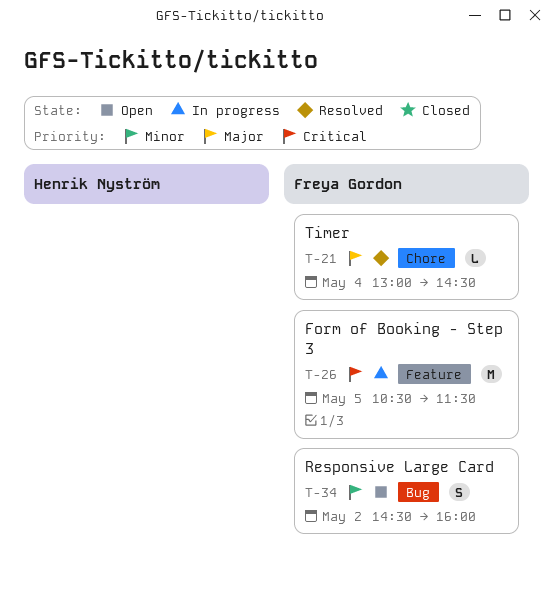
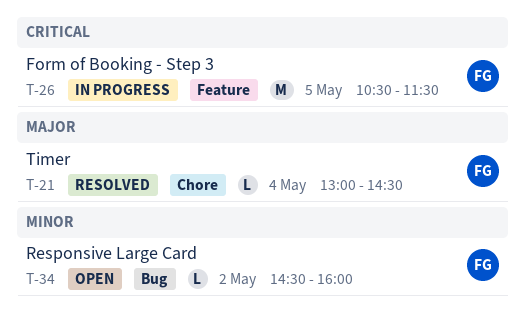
T-34, estimate: S -> L

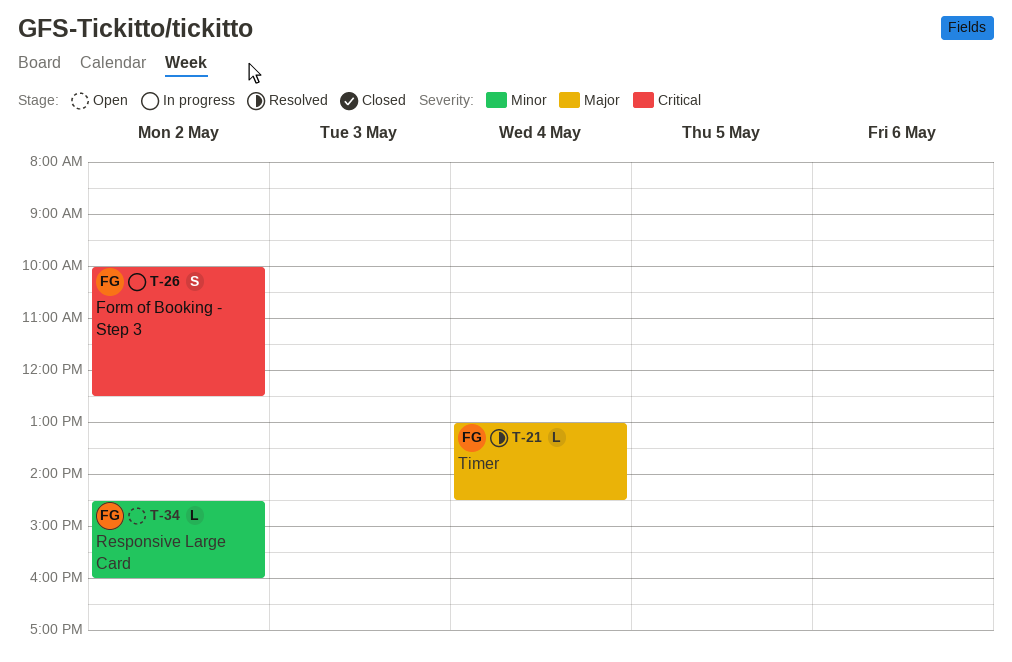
T-26, estimate: M -> S
T-26, day: May 5 -> May 2
T-26, begins: 10:30 -> 10:00
T-26, ends: 11:30 -> 12:30

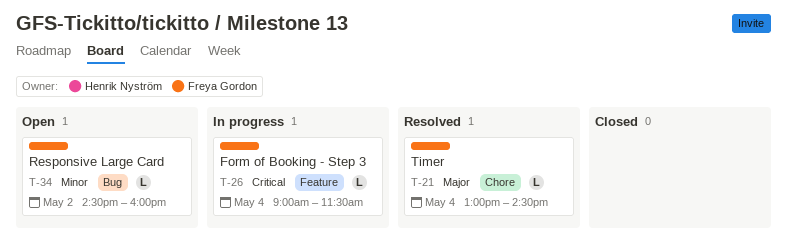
T-26, estimate: S -> L
T-26, day: May 2 -> May 4
T-26, begins: 10:00 -> 09:00
T-26, ends: 12:30 -> 11:30

